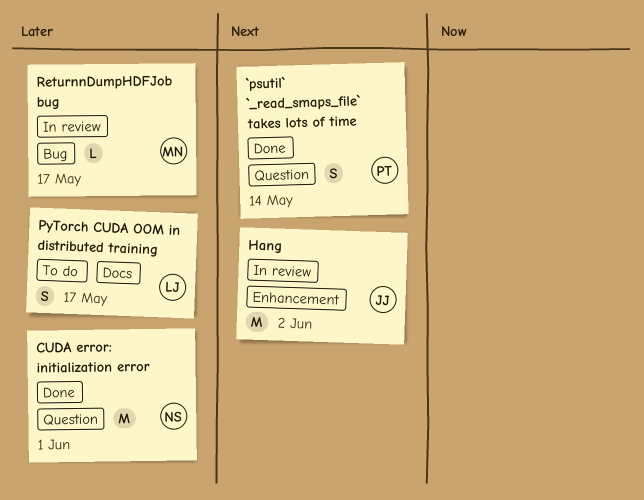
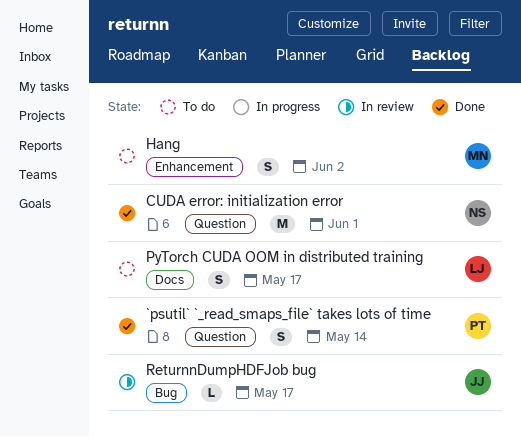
Hang, status: In review -> To do
Hang, owner: JJ -> MN
Hang, estimate: M -> S
ReturnnDumpHDFJob bug, owner: MN -> JJ

